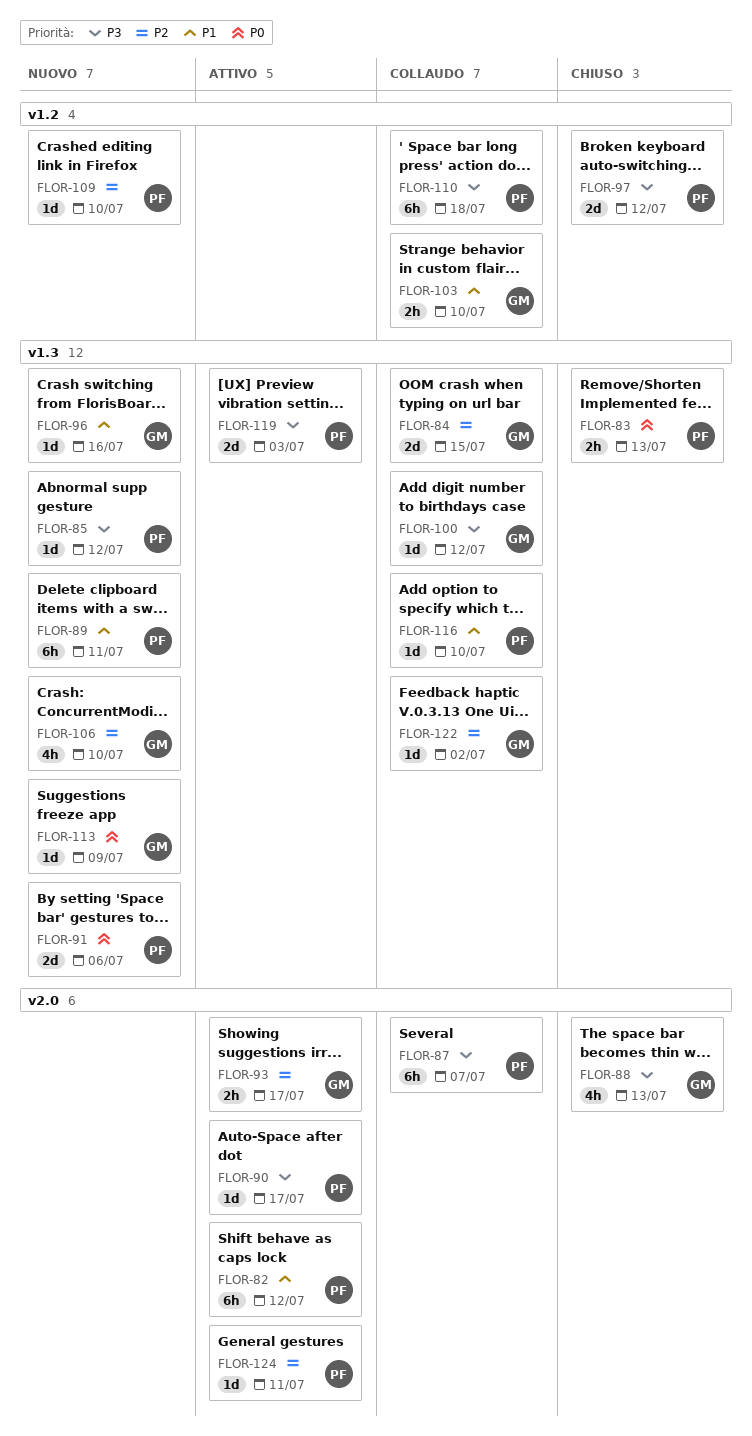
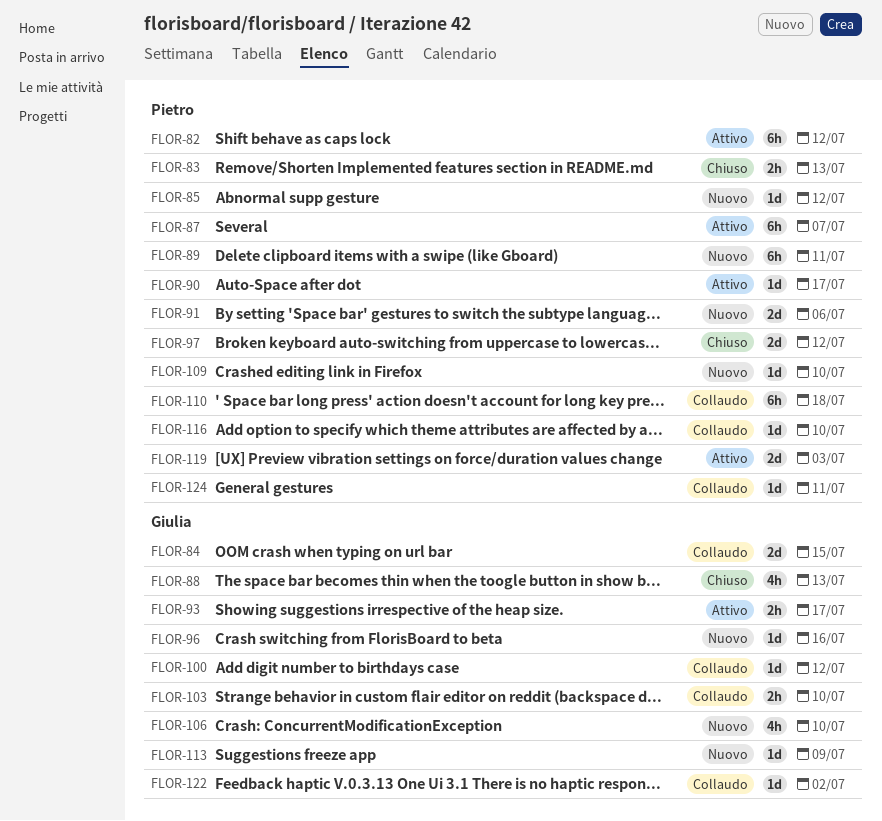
FLOR-87, status: Collaudo -> Attivo
FLOR-124, status: Attivo -> Collaudo

